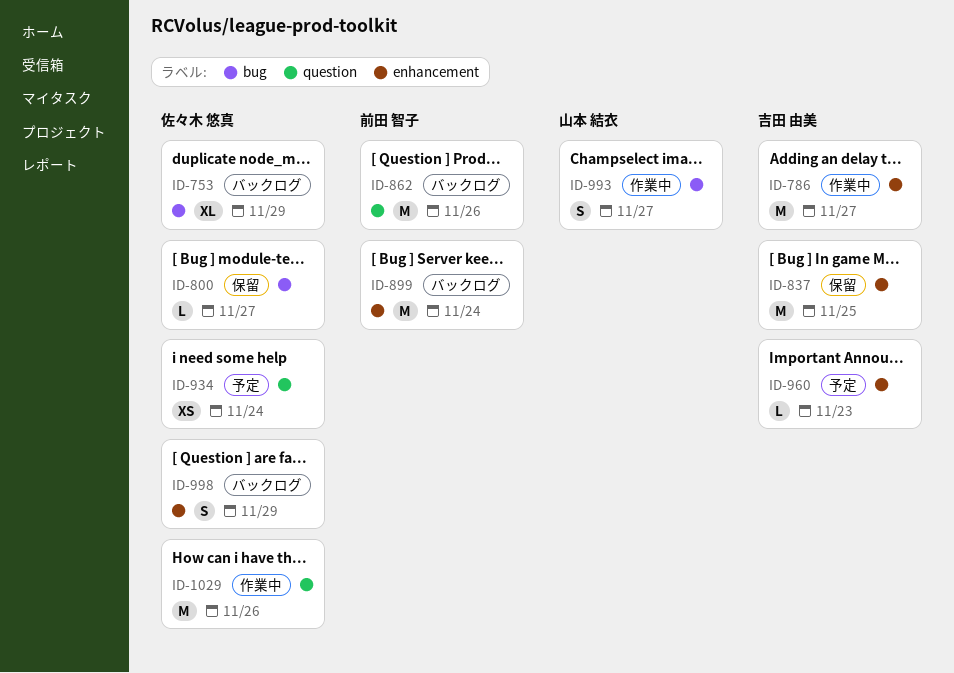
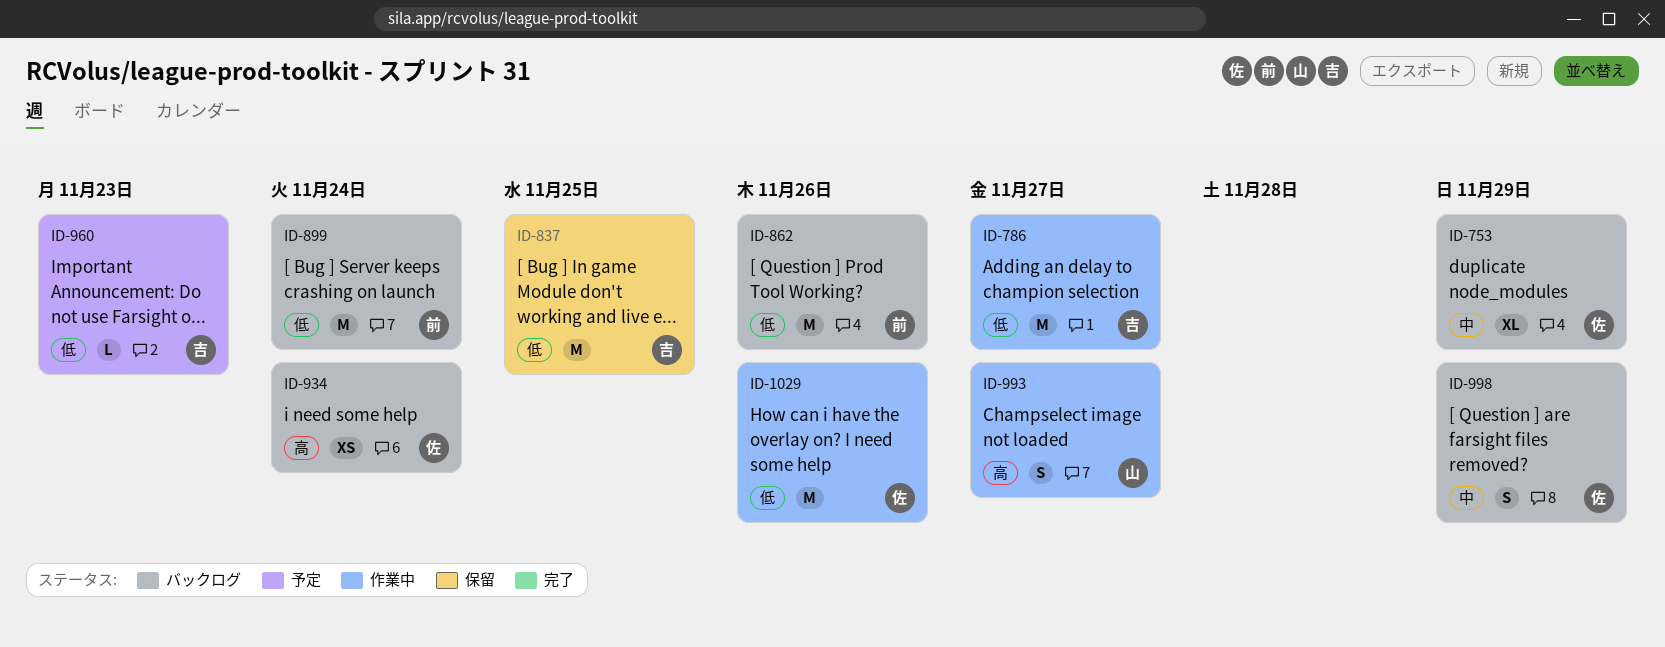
ID-800: present -> none
ID-934, status: 予定 -> バックログ

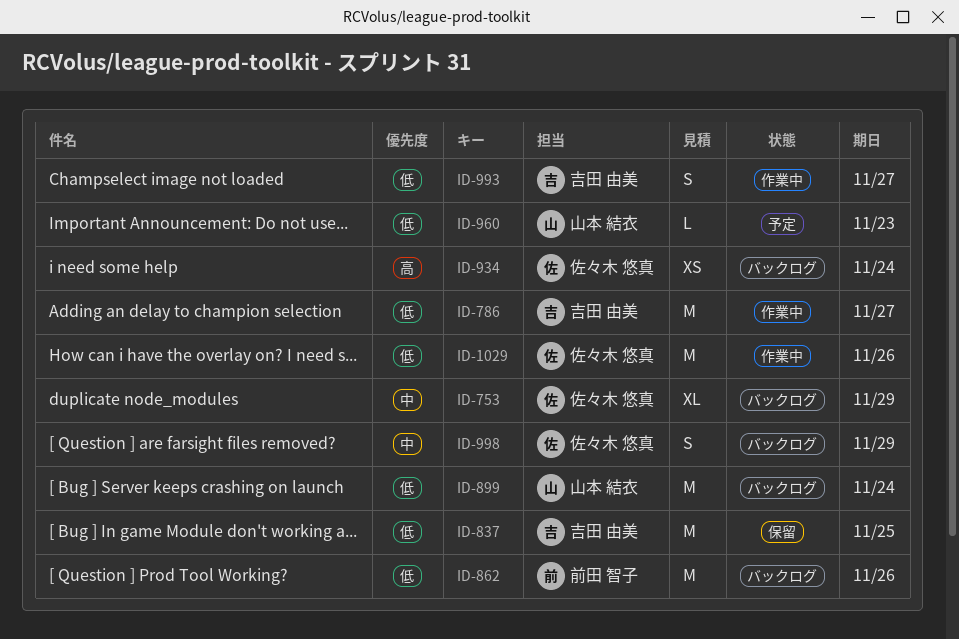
ID-899, owner: 前田 智子 -> 山本 結衣
ID-960, owner: 吉田 由美 -> 山本 結衣
ID-993, owner: 山本 結衣 -> 吉田 由美
ID-993, priority: 高 -> 低

